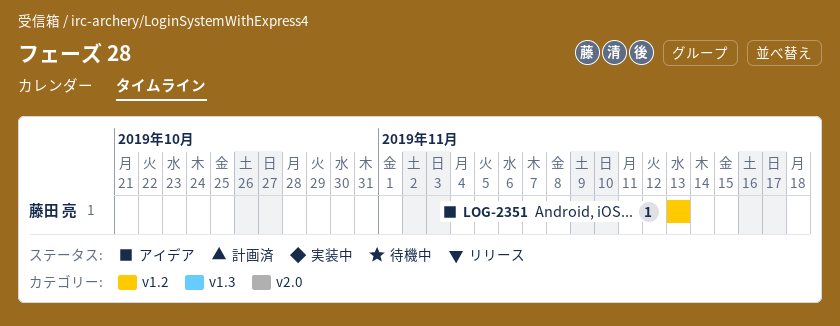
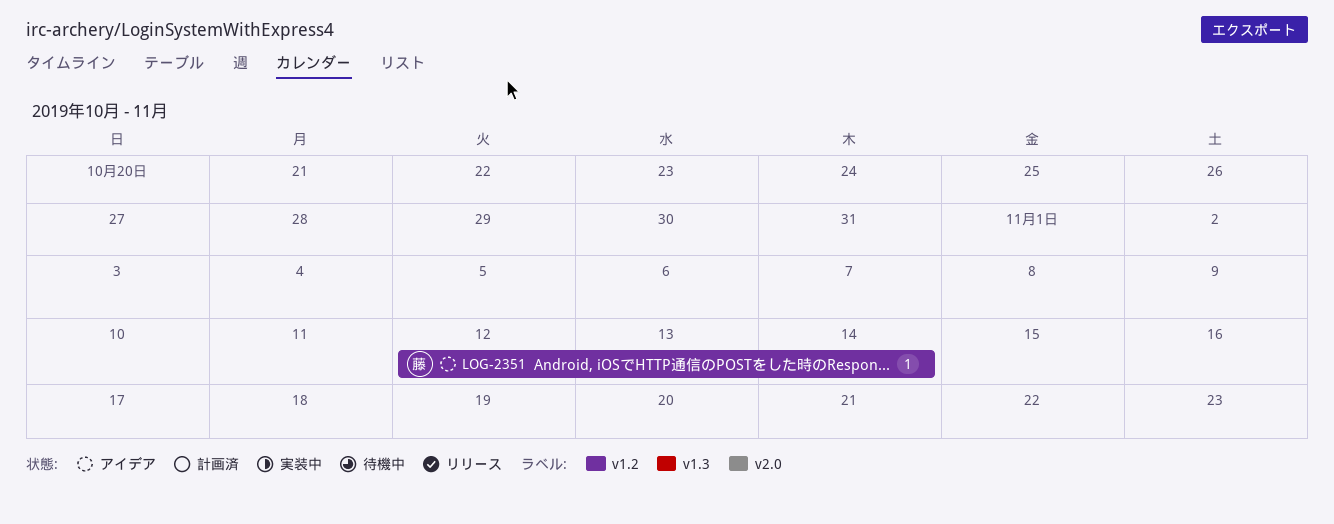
LOG-2351, start: Nov 13 -> Nov 12
LOG-2351, due: Nov 13 -> Nov 14

